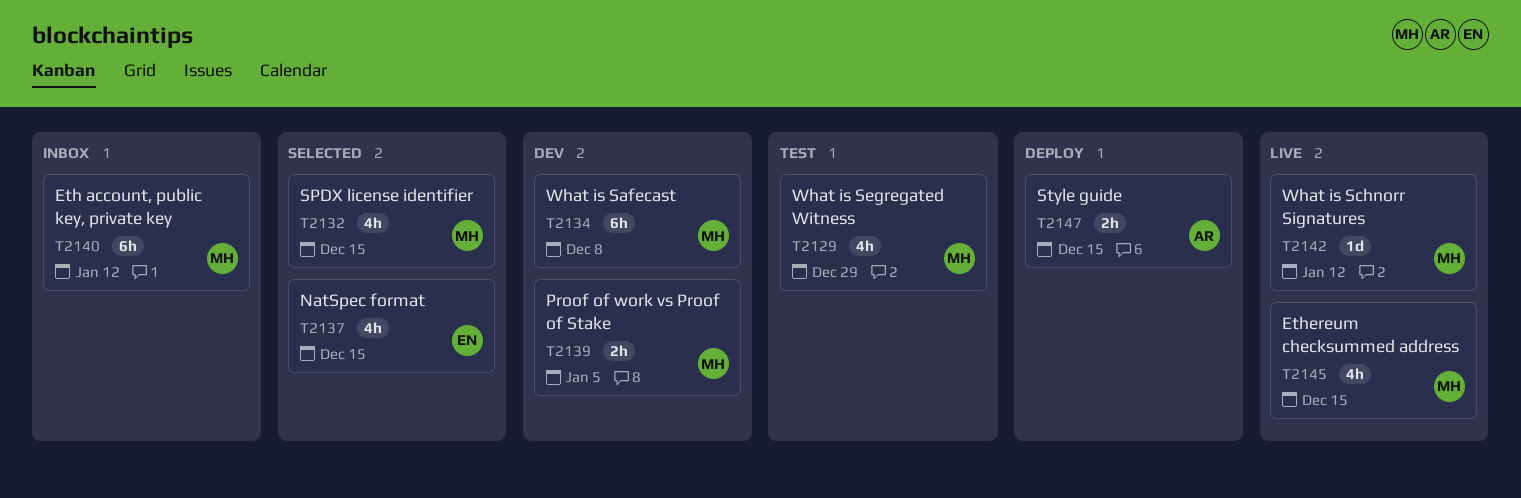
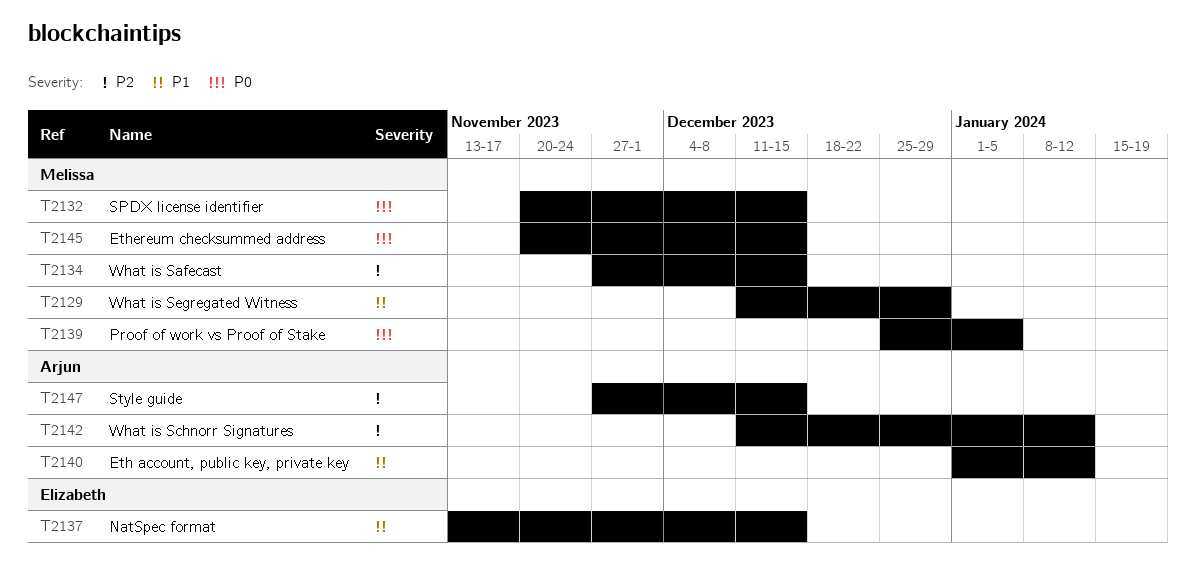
T2134, due: Dec 8 -> Dec 15
T2140, owner: Melissa -> Arjun
T2142, owner: Melissa -> Arjun

